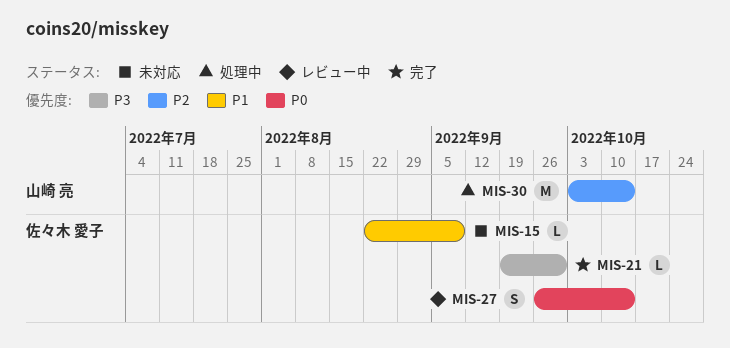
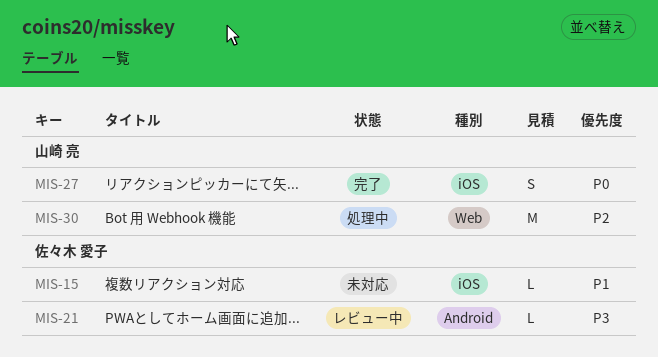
MIS-21, status: 完了 -> レビュー中
MIS-27, status: レビュー中 -> 完了
MIS-27, owner: 佐々木 愛子 -> 山崎 亮

